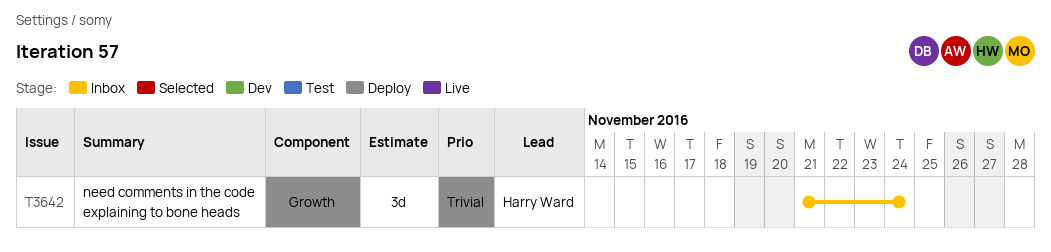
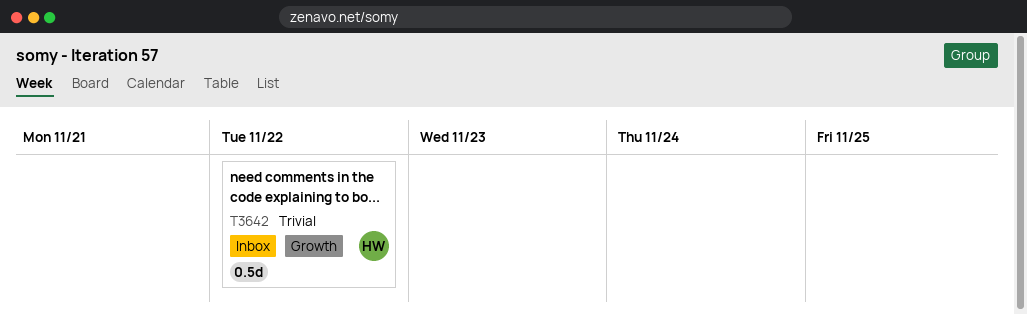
T3642, estimate: 3d -> 0.5d
T3642, due: Nov 24 -> Nov 22

